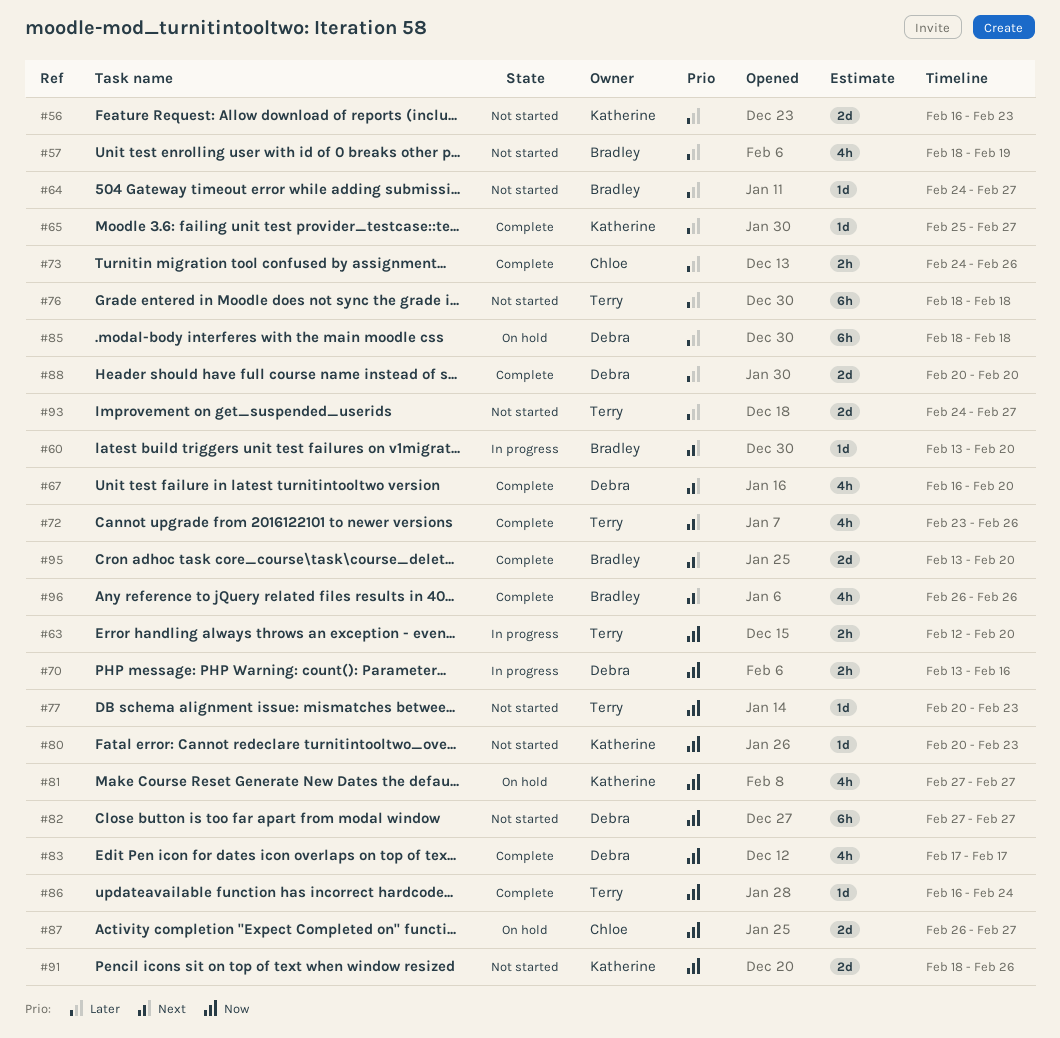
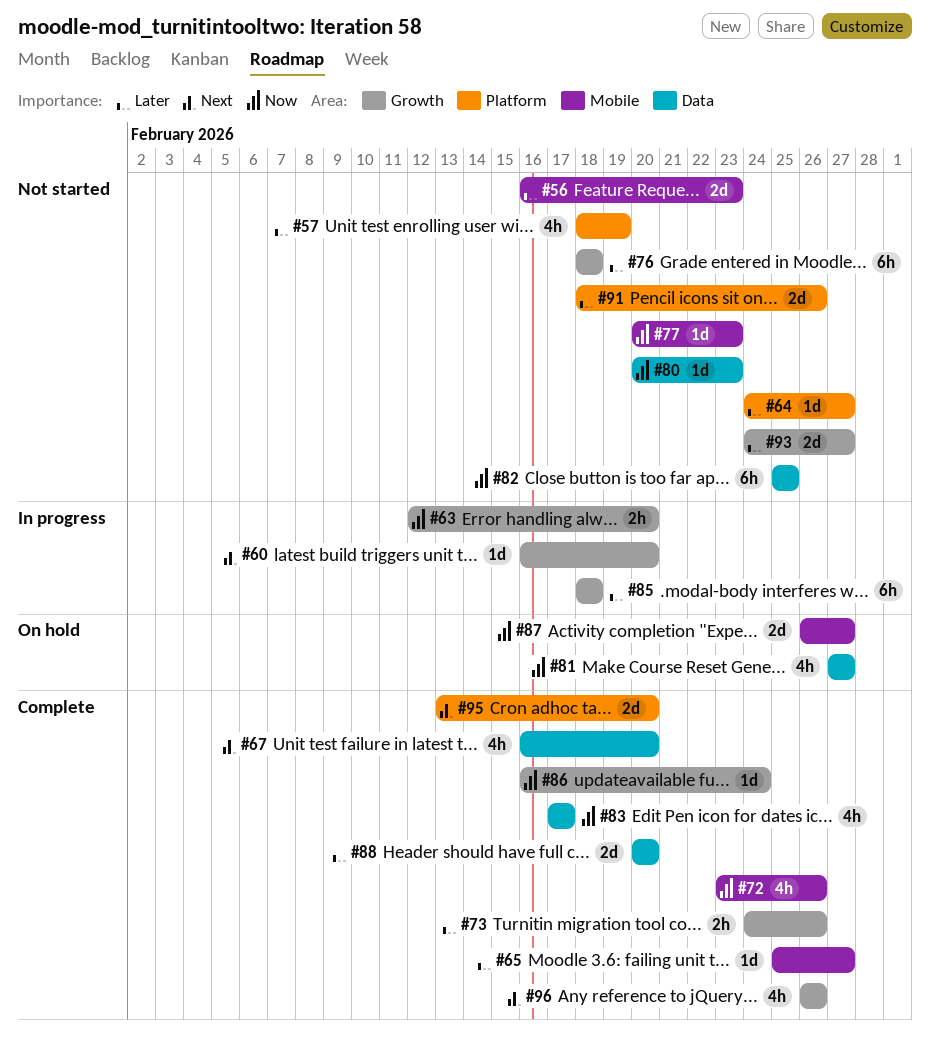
#60, start: Feb 13 -> Feb 16
#70: present -> none
#72, priority: Next -> Now
#82, start: Feb 27 -> Feb 25
#82, due: Feb 27 -> Feb 25
#85, status: On hold -> In progress
#91, priority: Now -> Later

